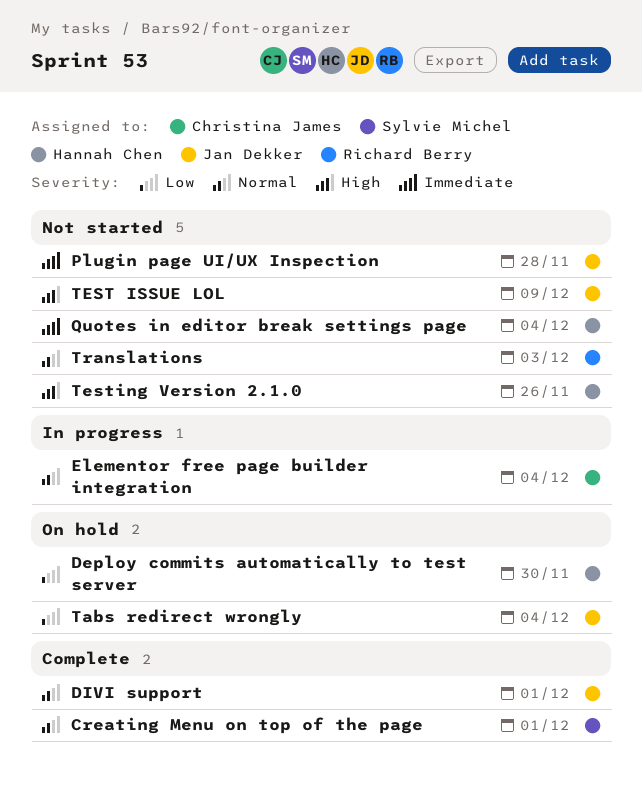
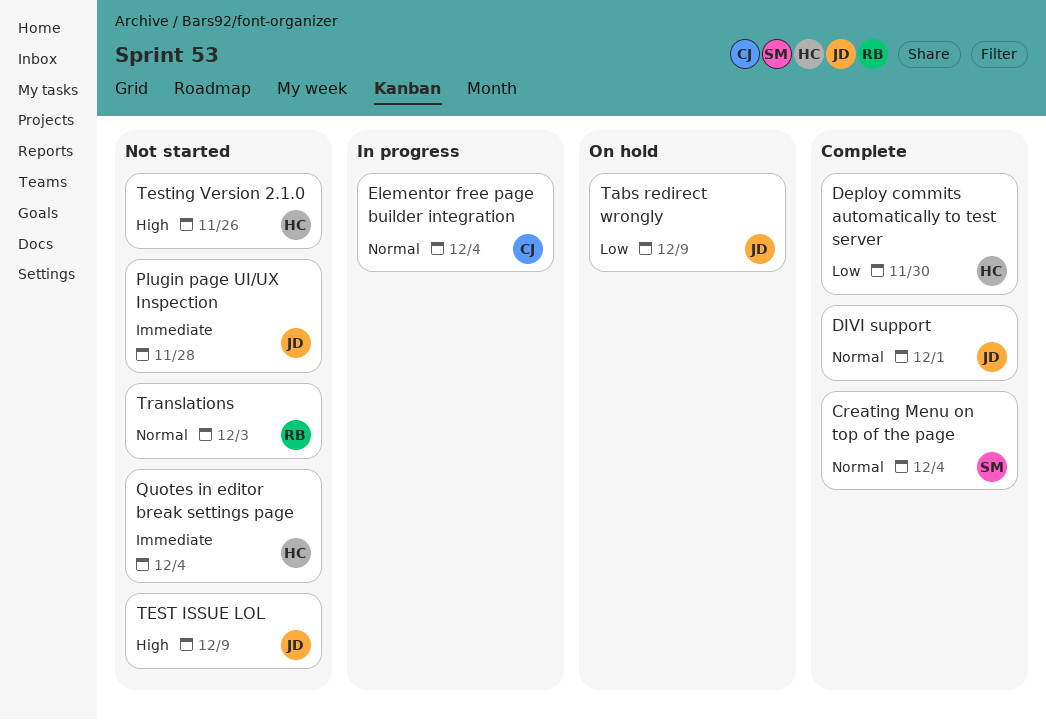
Creating Menu on top of the page, due: Dec 1 -> Dec 4
Deploy commits automatically to test server, status: On hold -> Complete
Tabs redirect wrongly, due: Dec 4 -> Dec 9

